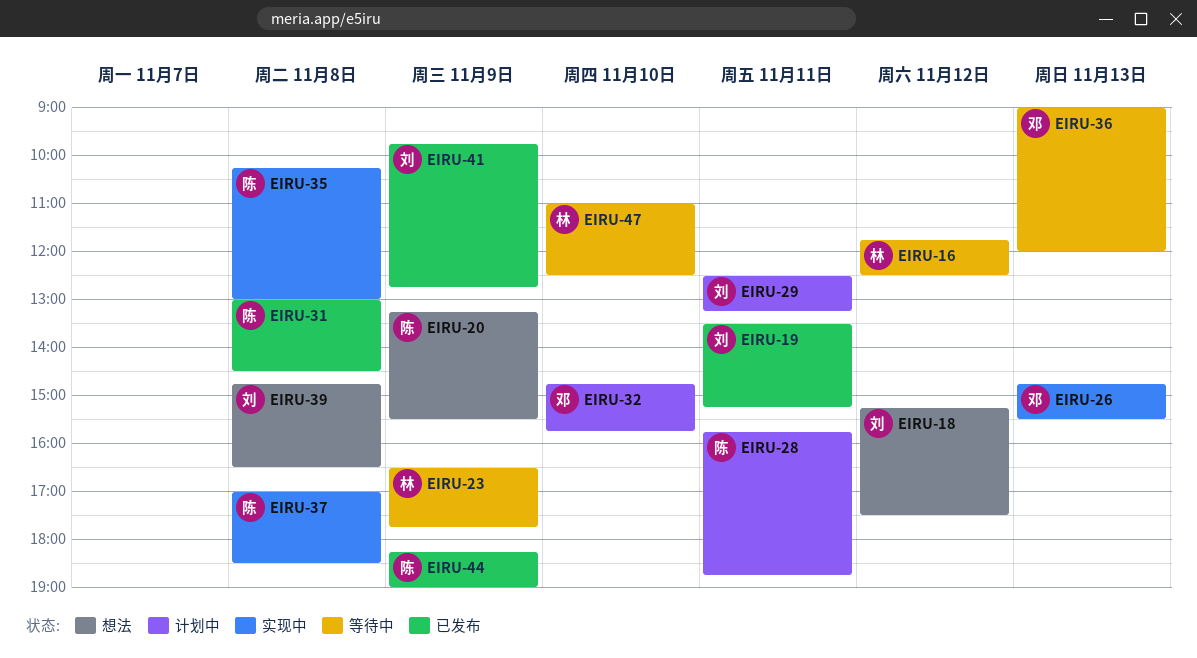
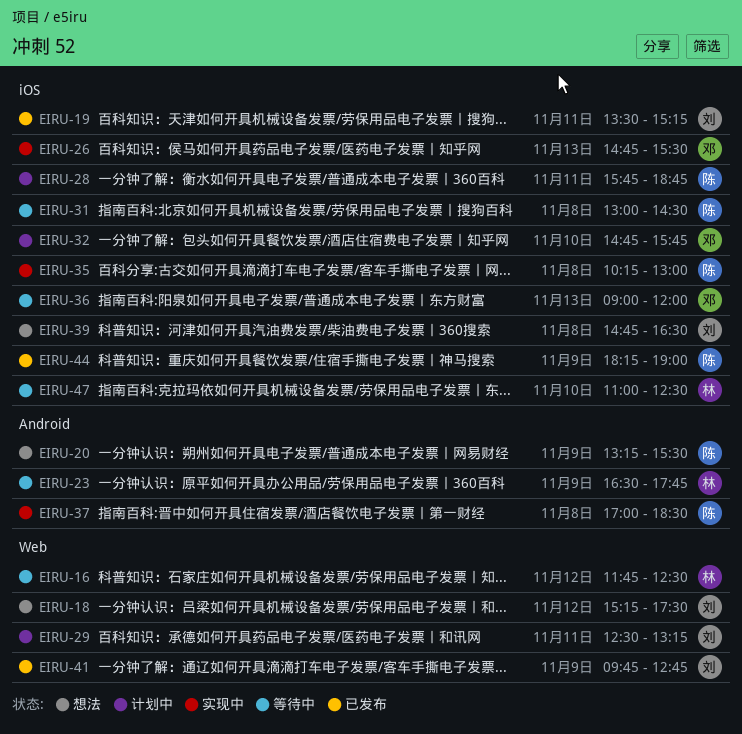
EIRU-31, status: 已发布 -> 等待中

